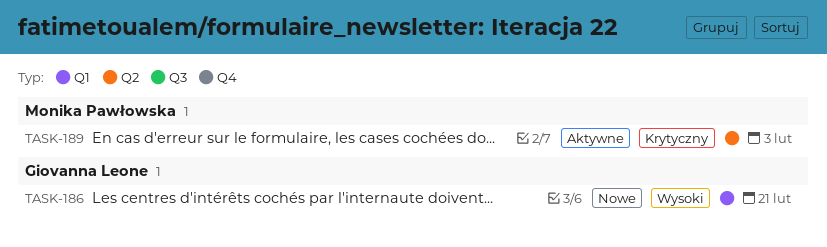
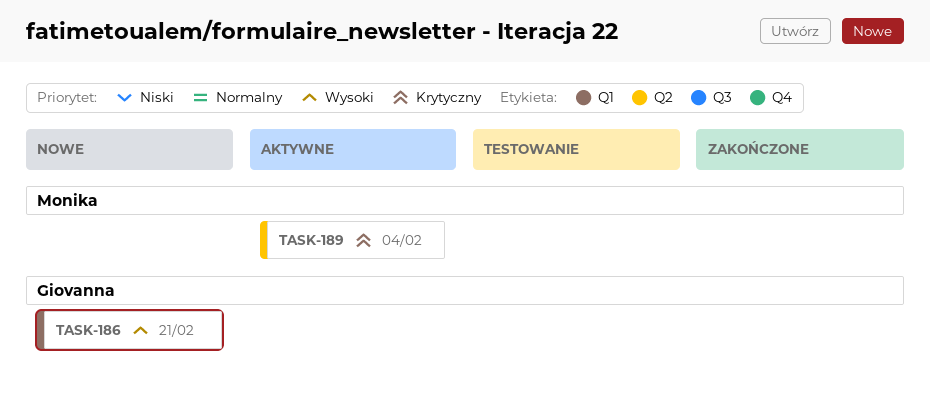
TASK-189, due: Feb 3 -> Feb 4

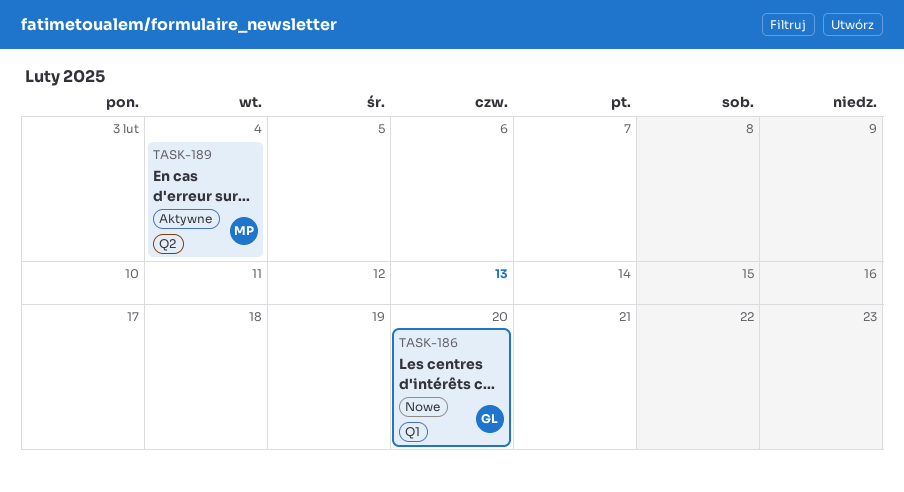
TASK-186, due: Feb 21 -> Feb 20

